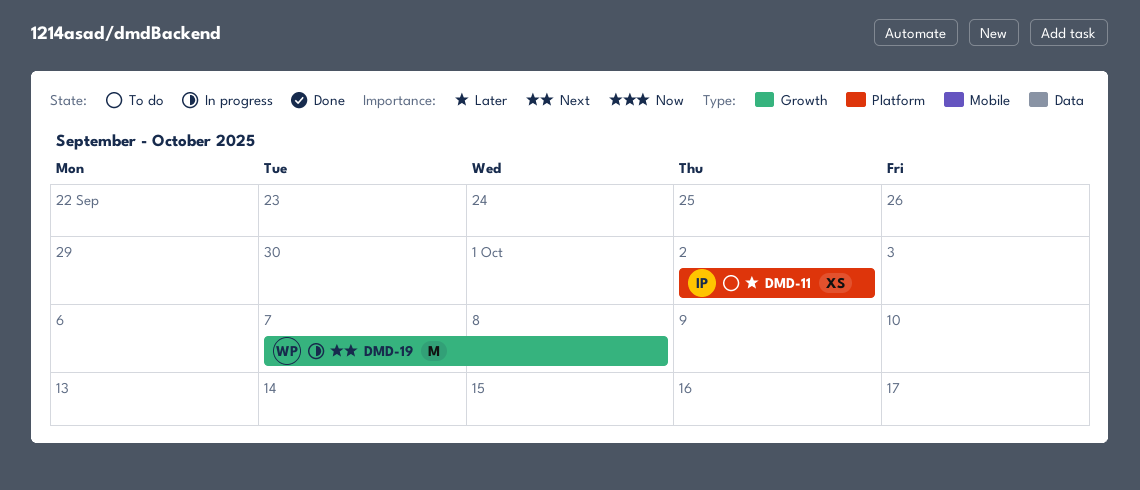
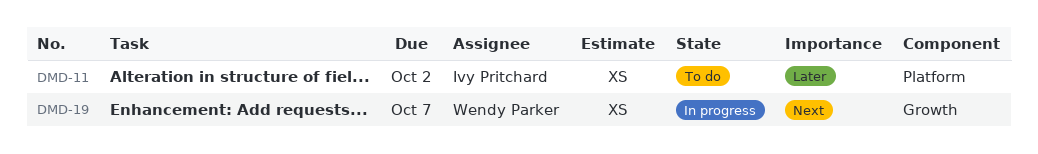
DMD-19, estimate: M -> XS
DMD-19, due: Oct 8 -> Oct 7

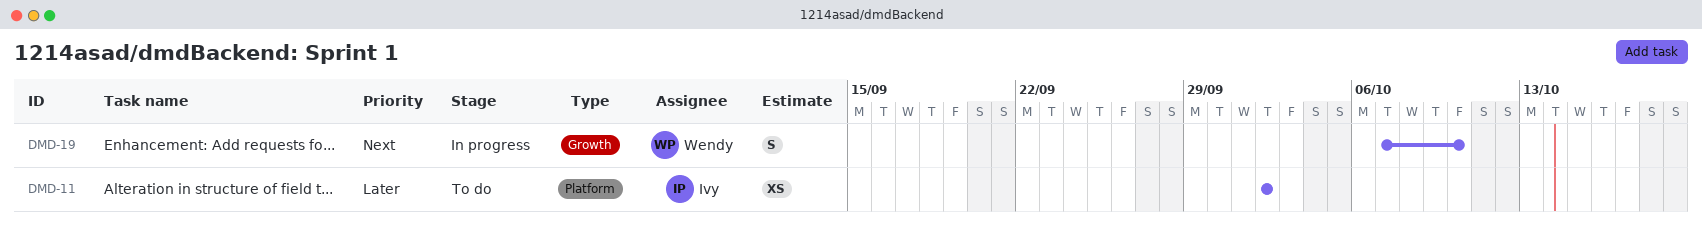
DMD-19, estimate: XS -> S
DMD-19, due: Oct 7 -> Oct 10

